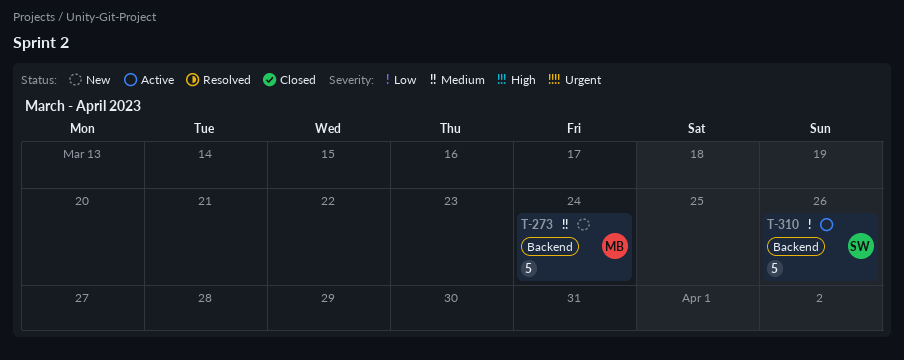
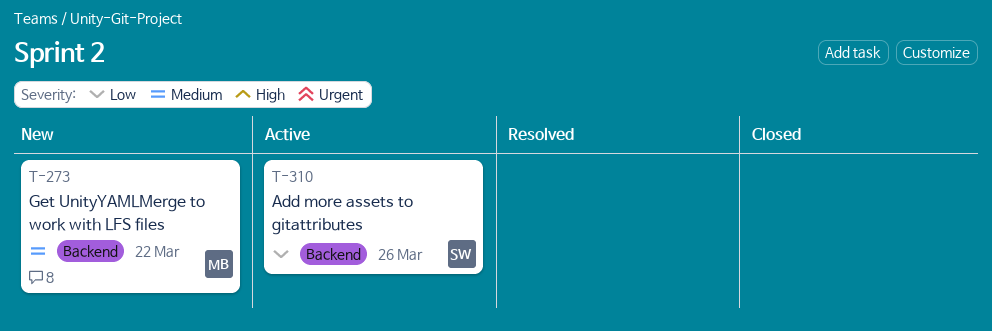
T-273, due: Mar 24 -> Mar 22

